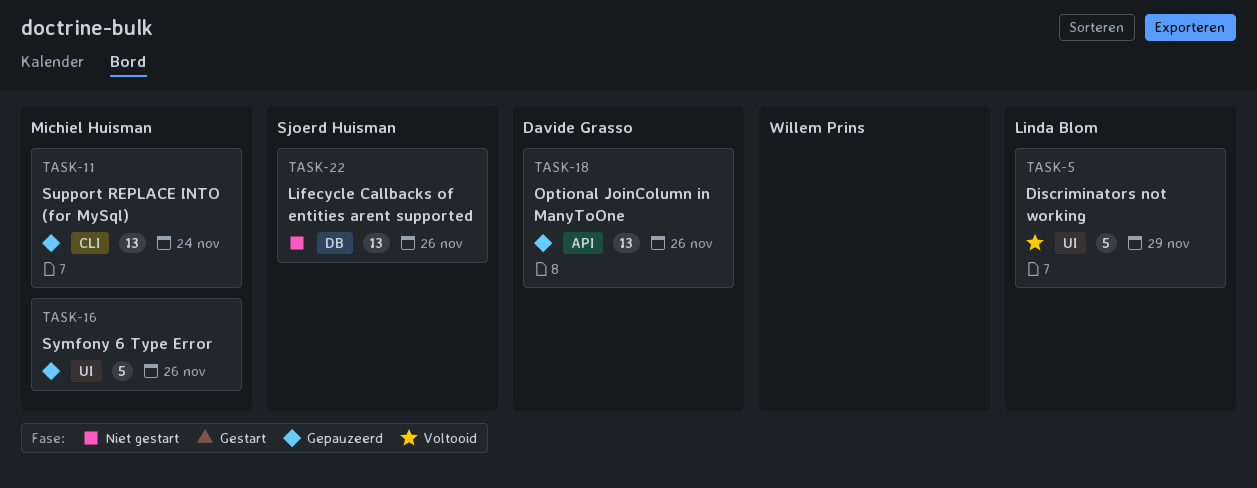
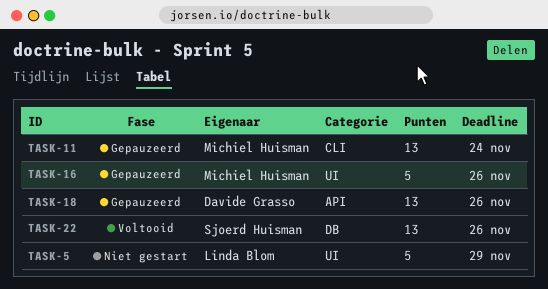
TASK-5, status: Voltooid -> Niet gestart
TASK-22, status: Niet gestart -> Voltooid

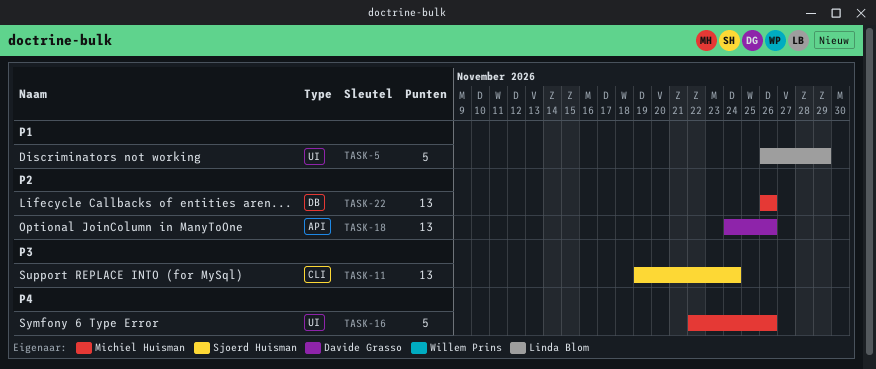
TASK-11, owner: Michiel Huisman -> Sjoerd Huisman
TASK-22, owner: Sjoerd Huisman -> Michiel Huisman

